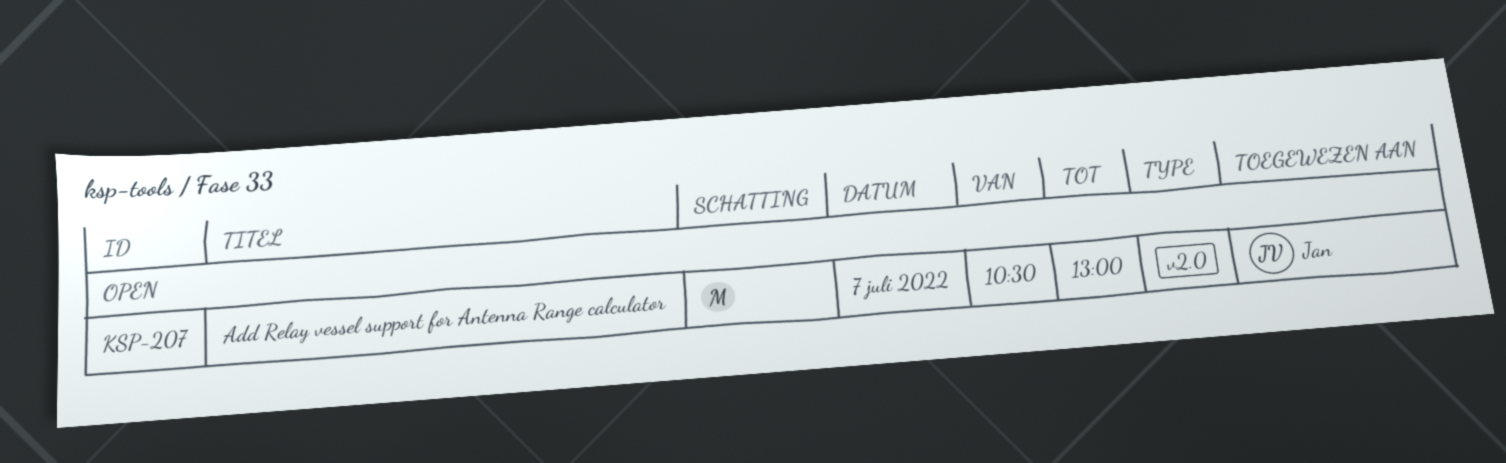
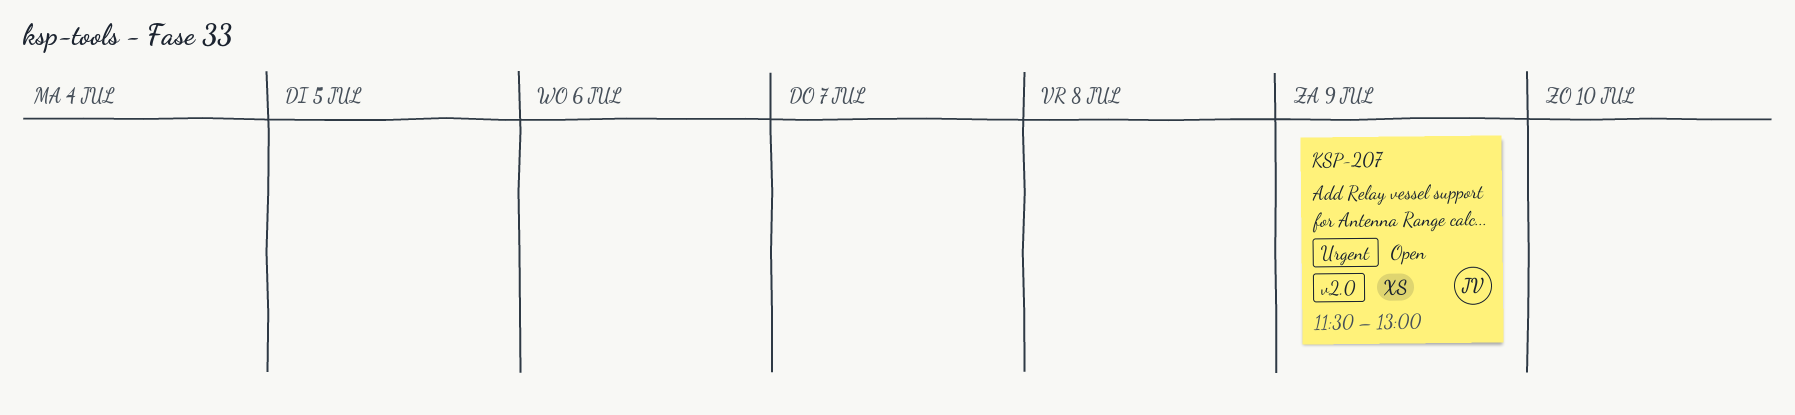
KSP-207, estimate: M -> XS
KSP-207, day: Jul 7 -> Jul 9
KSP-207, begins: 10:30 -> 11:30

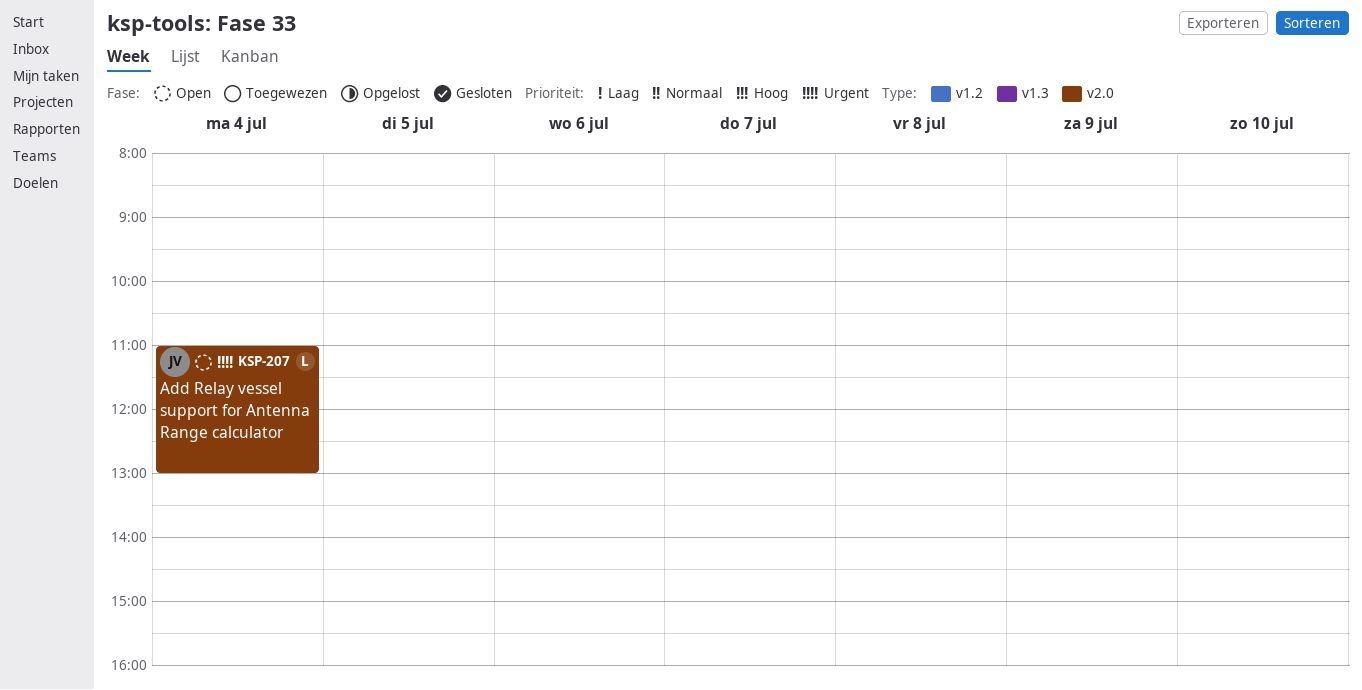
KSP-207, estimate: XS -> L
KSP-207, day: Jul 9 -> Jul 4
KSP-207, begins: 11:30 -> 11:00

